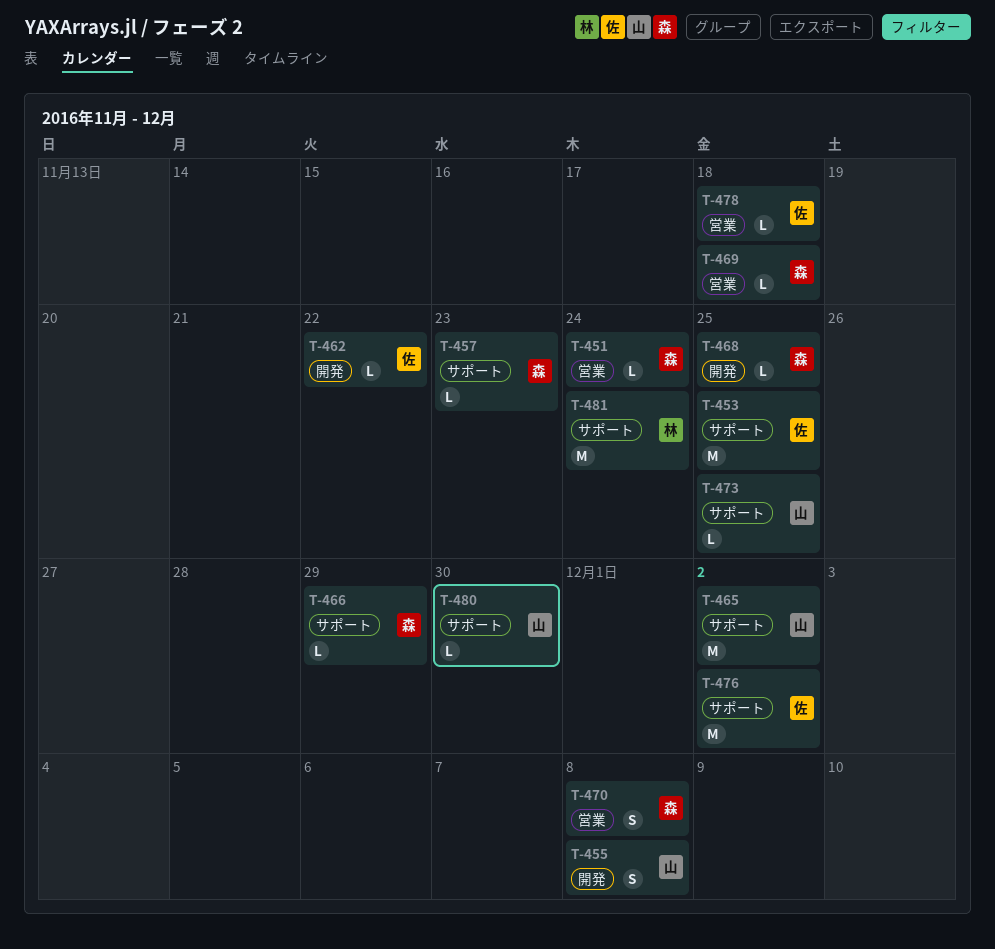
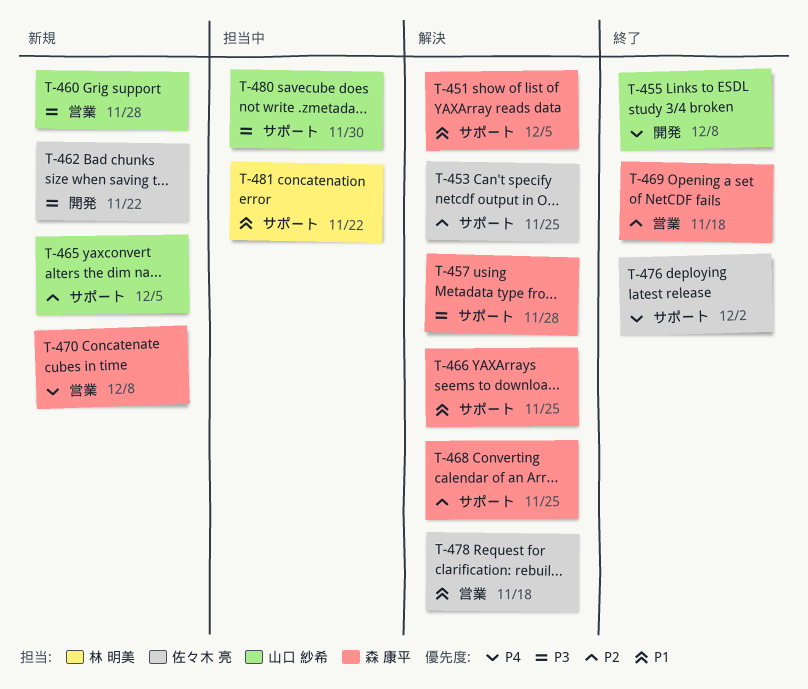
T-451, label: 営業 -> サポート
T-451, due: Nov 24 -> Dec 5
T-457, due: Nov 23 -> Nov 28
T-460: none -> present
T-465, due: Dec 2 -> Dec 5
T-466, due: Nov 29 -> Nov 25
T-468, label: 開発 -> サポート
T-473: present -> none
T-481, due: Nov 24 -> Nov 22

